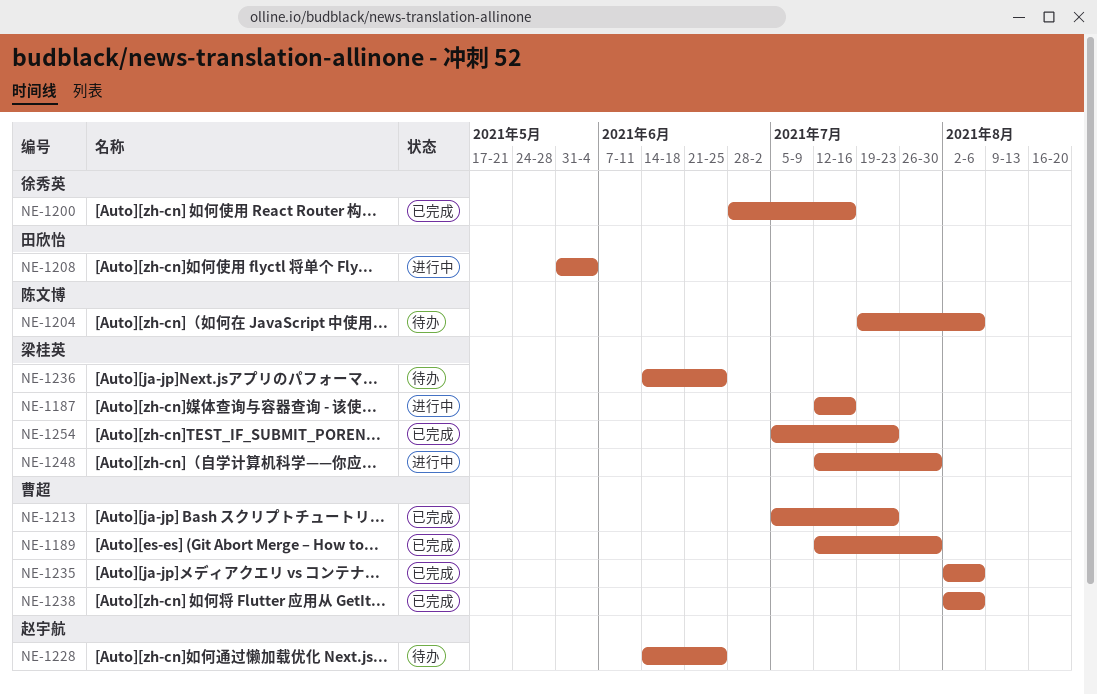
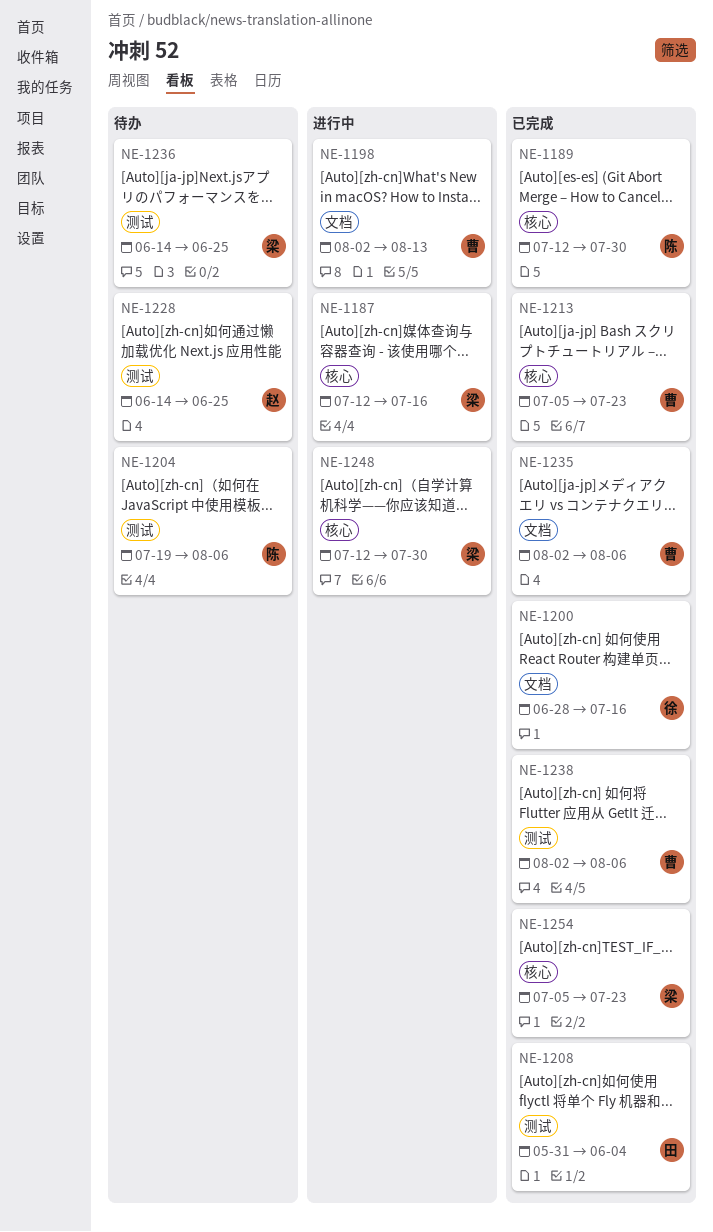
NE-1189, owner: 曹超 -> 陈文博
NE-1198: none -> present
NE-1208, status: 进行中 -> 已完成

